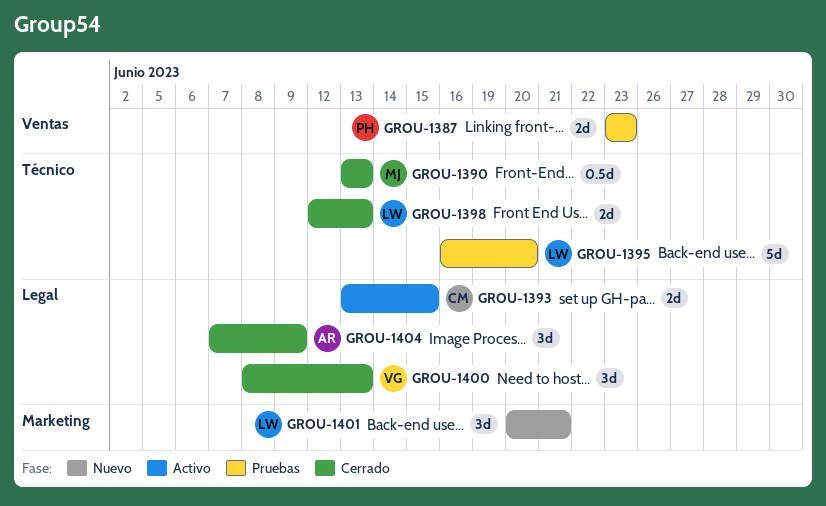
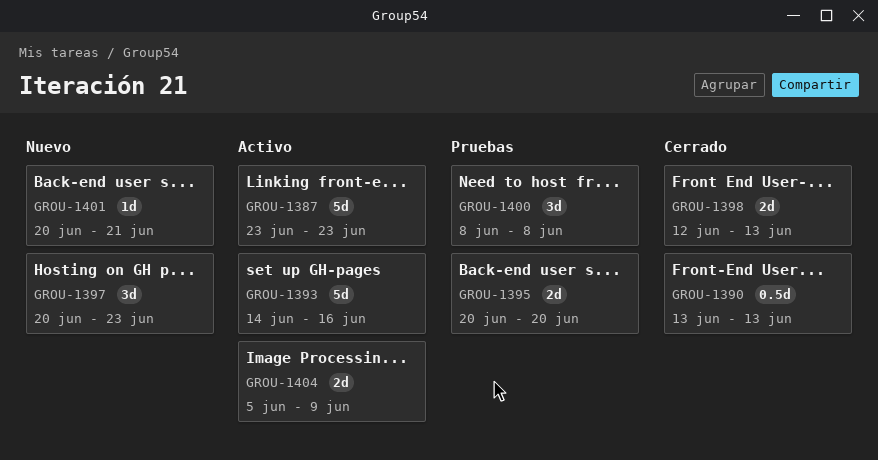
GROU-1387, status: Pruebas -> Activo
GROU-1387, estimate: 2d -> 5d
GROU-1393, estimate: 2d -> 5d
GROU-1393, start: Jun 13 -> Jun 14
GROU-1393, due: Jun 15 -> Jun 16
GROU-1395, estimate: 5d -> 2d
GROU-1395, start: Jun 16 -> Jun 20
GROU-1397: none -> present
GROU-1400, status: Cerrado -> Pruebas
GROU-1400, due: Jun 13 -> Jun 8
GROU-1401, estimate: 3d -> 1d
GROU-1404, status: Cerrado -> Activo
GROU-1404, estimate: 3d -> 2d
GROU-1404, start: Jun 7 -> Jun 5

